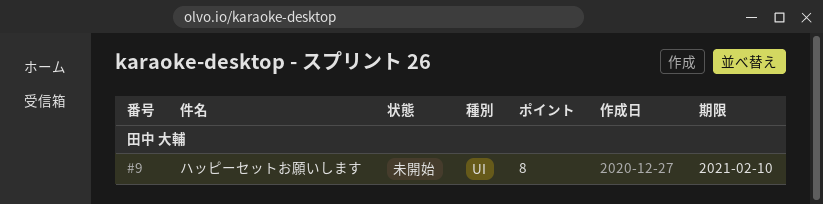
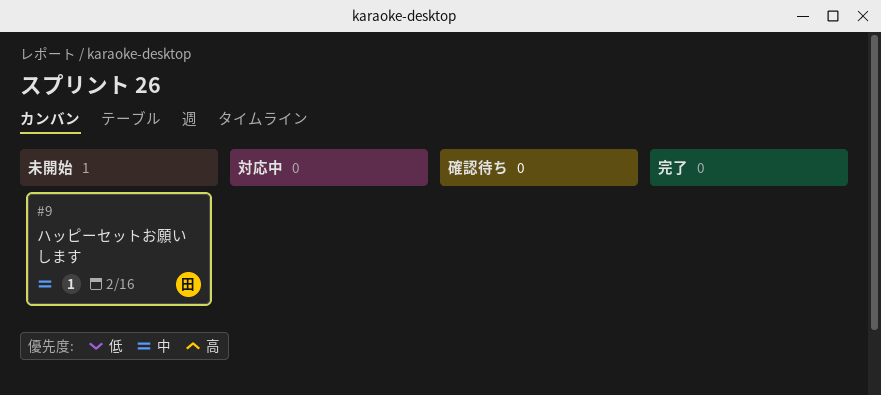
#9, estimate: 8 -> 1
#9, due: Feb 10 -> Feb 16

